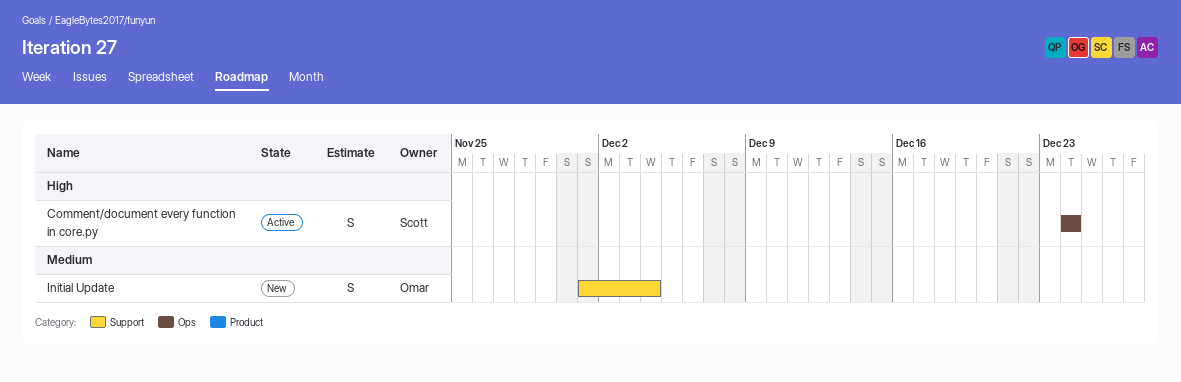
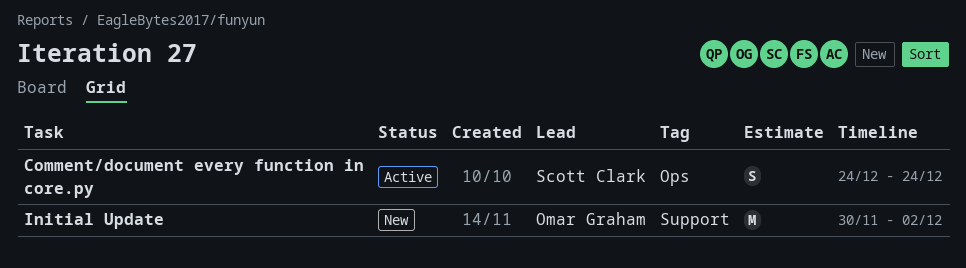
Initial Update, estimate: S -> M
Initial Update, start: Dec 1 -> Nov 30
Initial Update, due: Dec 4 -> Dec 2

